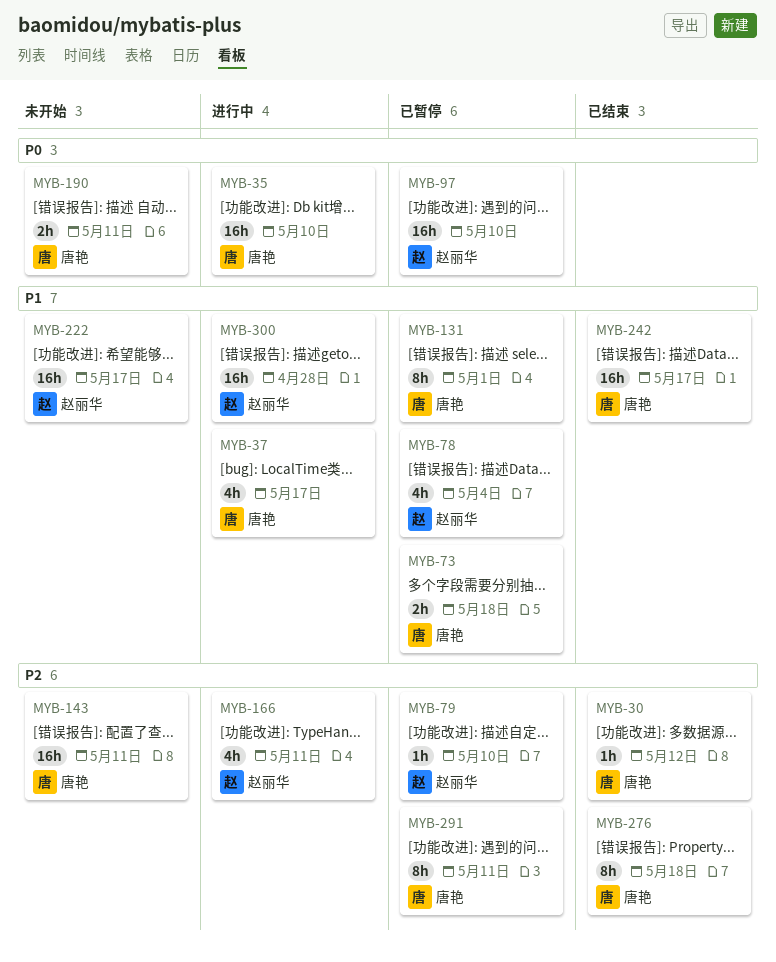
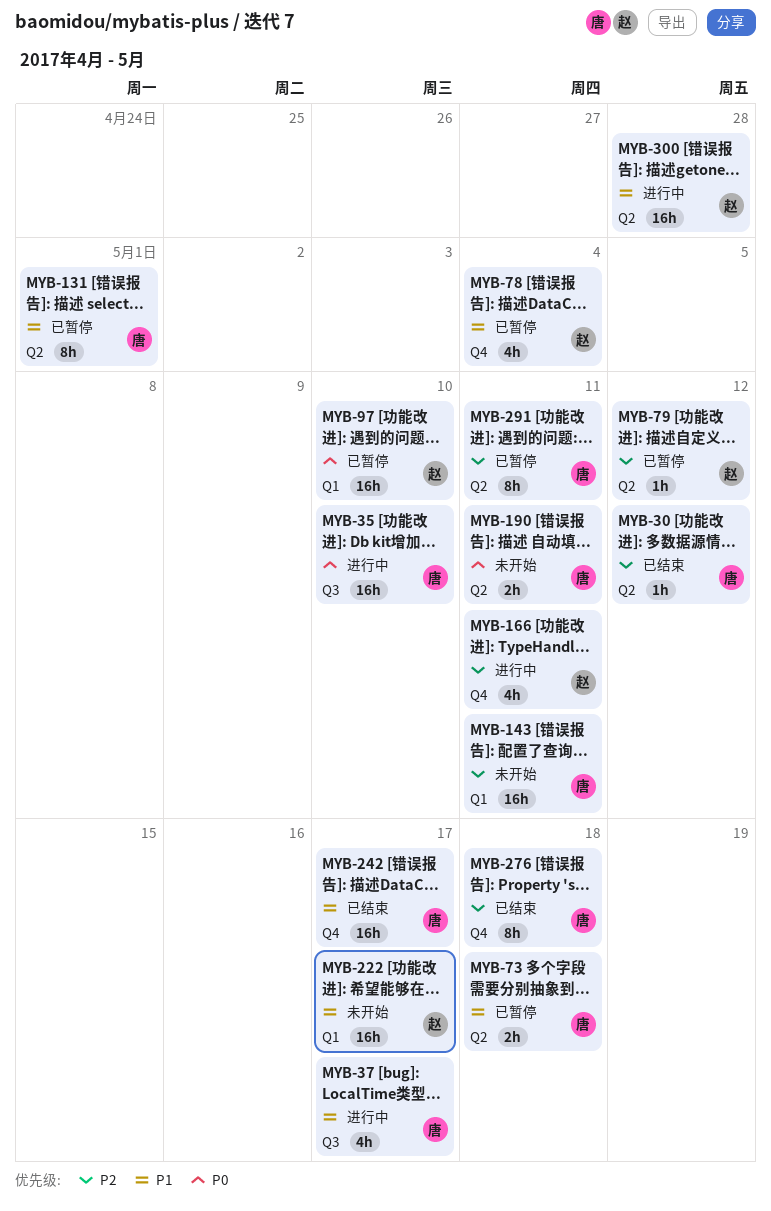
MYB-79, due: May 10 -> May 12

